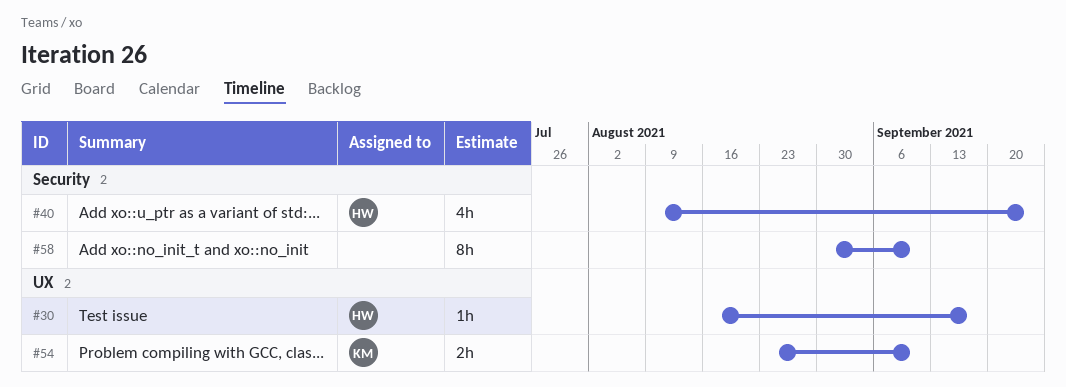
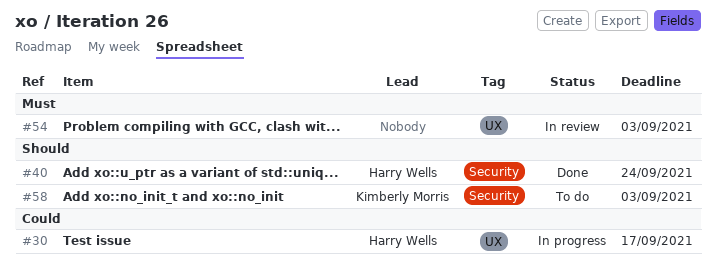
#54, owner: Kimberly Morris -> none
#54, due: Sep 10 -> Sep 3
#58, owner: none -> Kimberly Morris
#58, due: Sep 10 -> Sep 3

